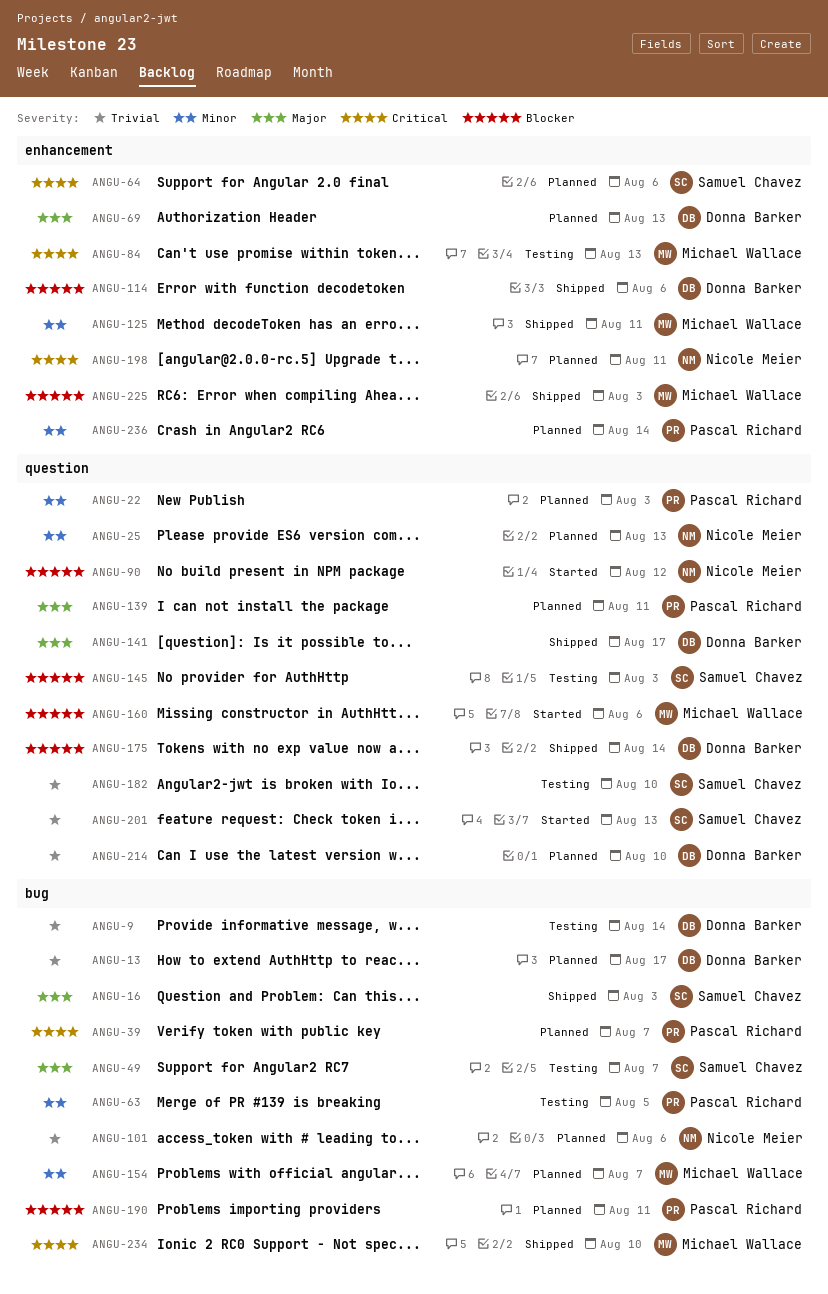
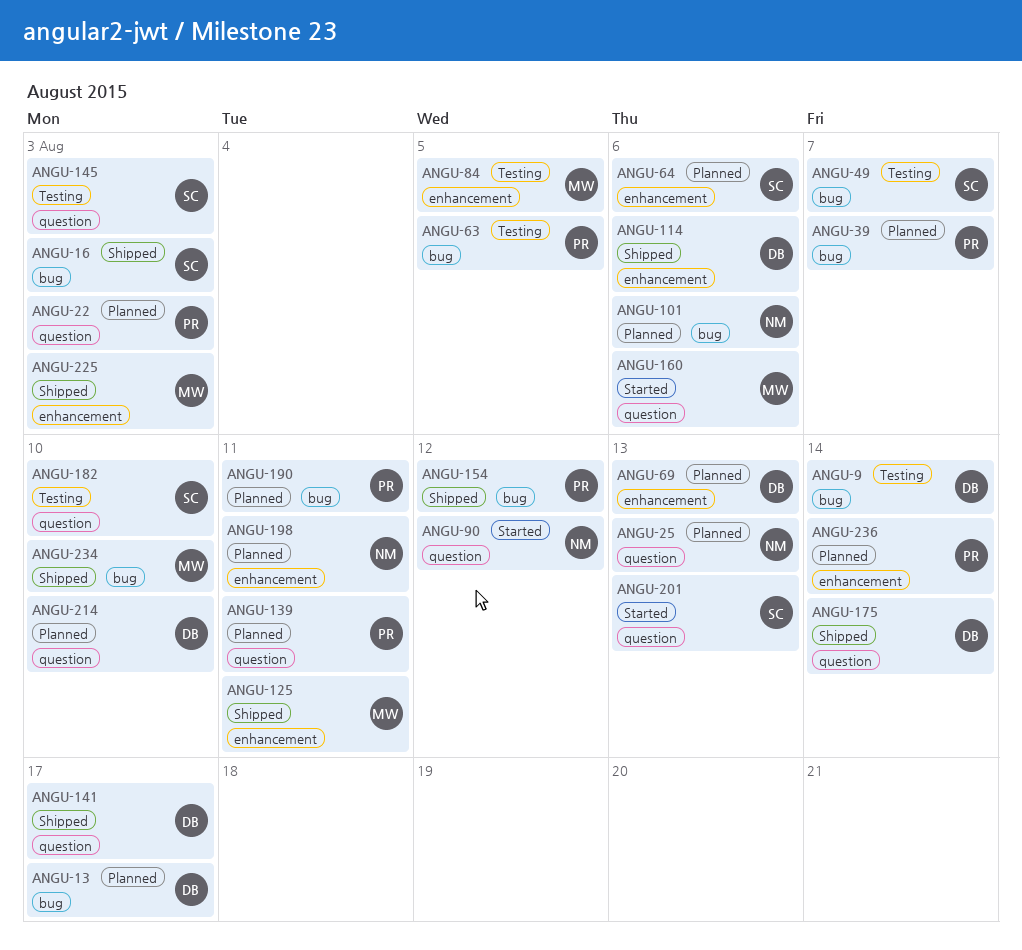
ANGU-84, due: Aug 13 -> Aug 5
ANGU-154, status: Planned -> Shipped
ANGU-154, owner: Michael Wallace -> Pascal Richard
ANGU-154, due: Aug 7 -> Aug 12

